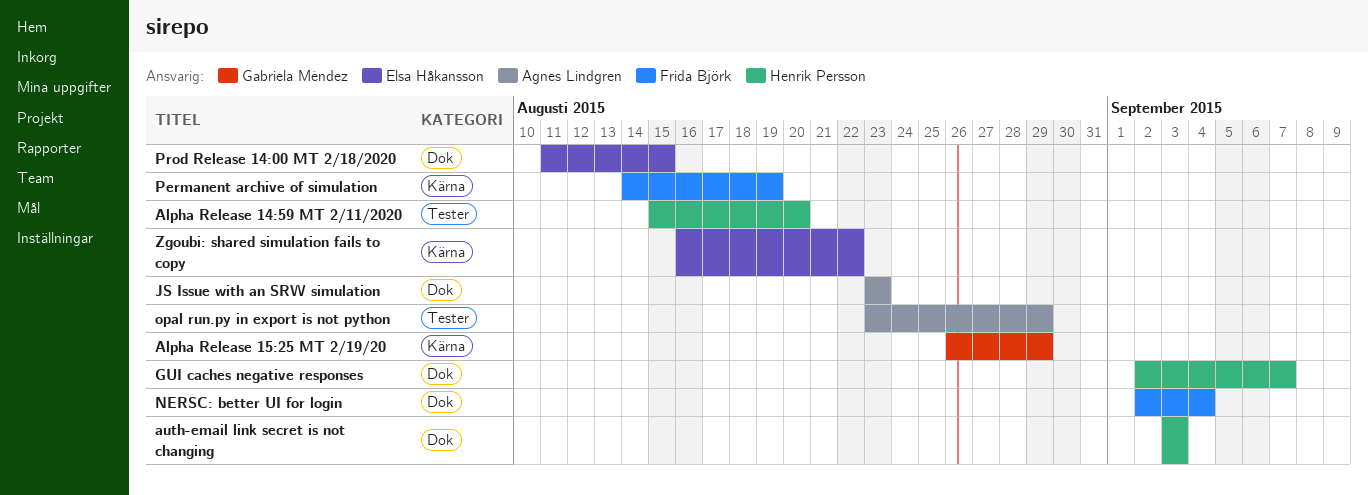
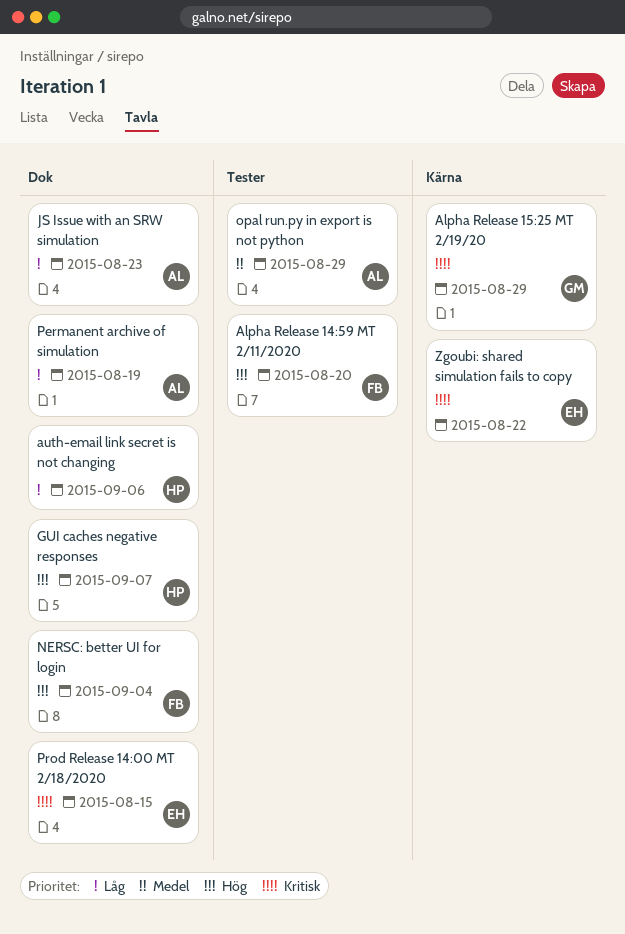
Alpha Release 14:59 MT 2/11/2020, owner: Henrik Persson -> Frida Björk
auth-email link secret is not changing, due: Sep 3 -> Sep 6
Permanent archive of simulation, owner: Frida Björk -> Agnes Lindgren
Permanent archive of simulation, label: Kärna -> Dok

